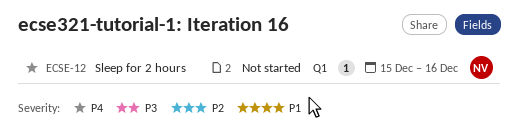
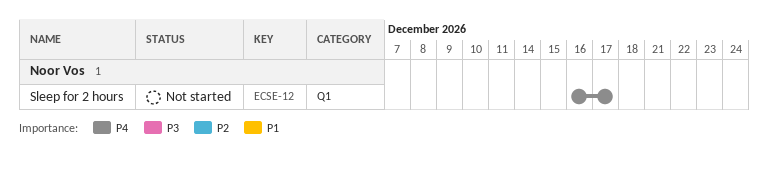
ECSE-12, start: Dec 15 -> Dec 16
ECSE-12, due: Dec 16 -> Dec 17

